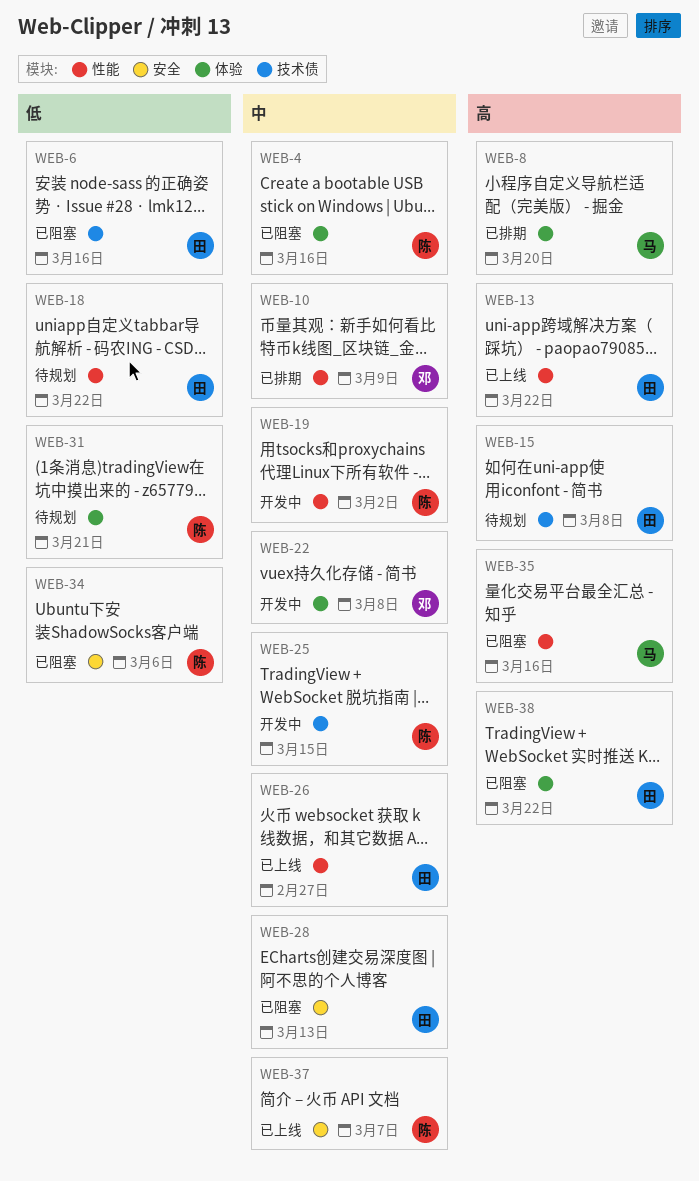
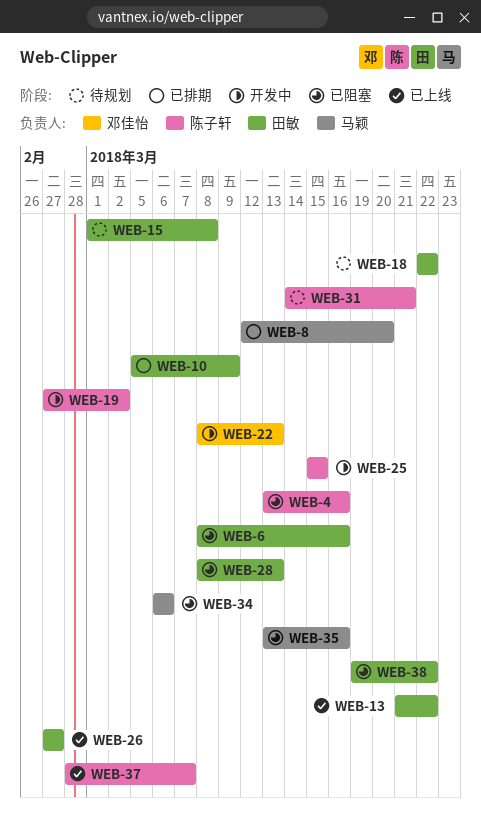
WEB-10, owner: 邓佳怡 -> 田敏
WEB-22, due: Mar 8 -> Mar 13
WEB-34, owner: 陈子轩 -> 马颖

